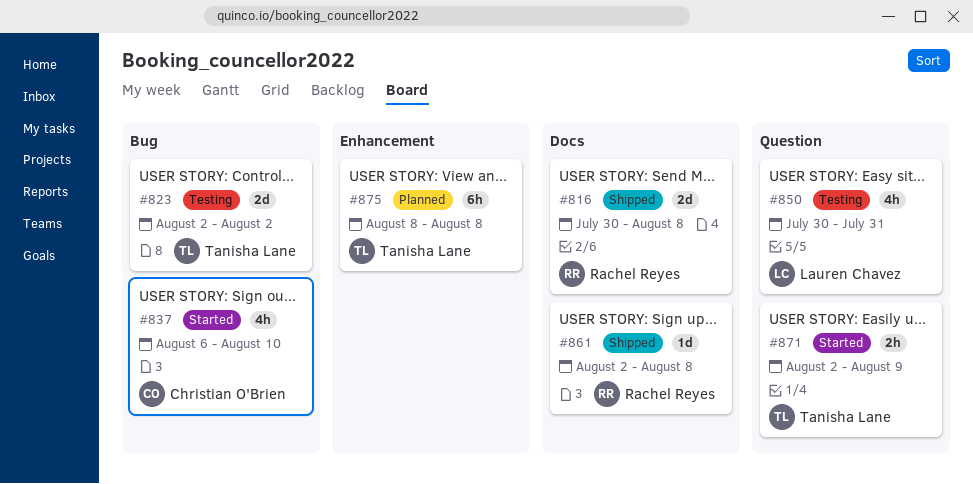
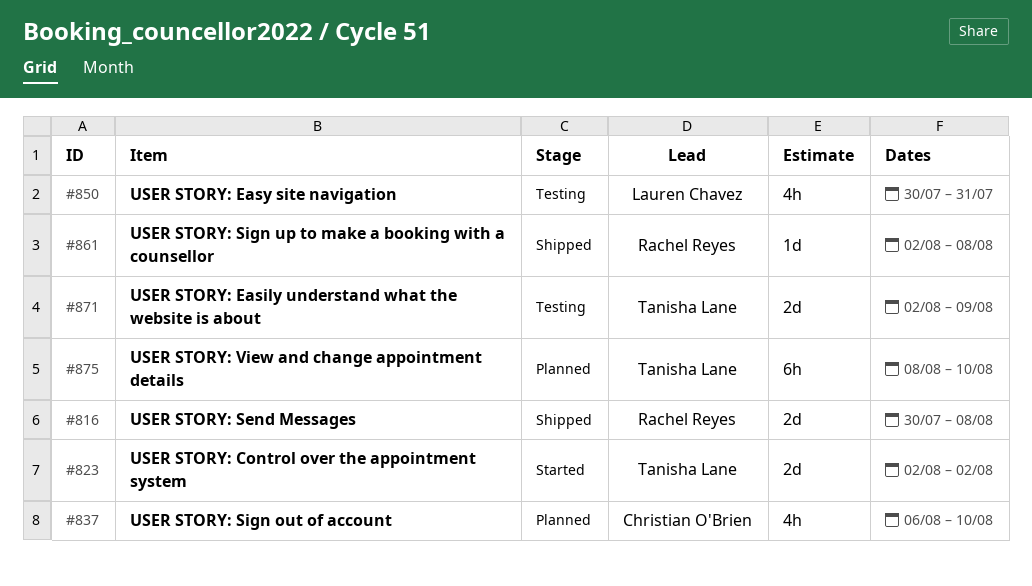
#823, status: Testing -> Started
#837, status: Started -> Planned
#871, status: Started -> Testing
#871, estimate: 2h -> 2d
#875, due: Aug 8 -> Aug 10

